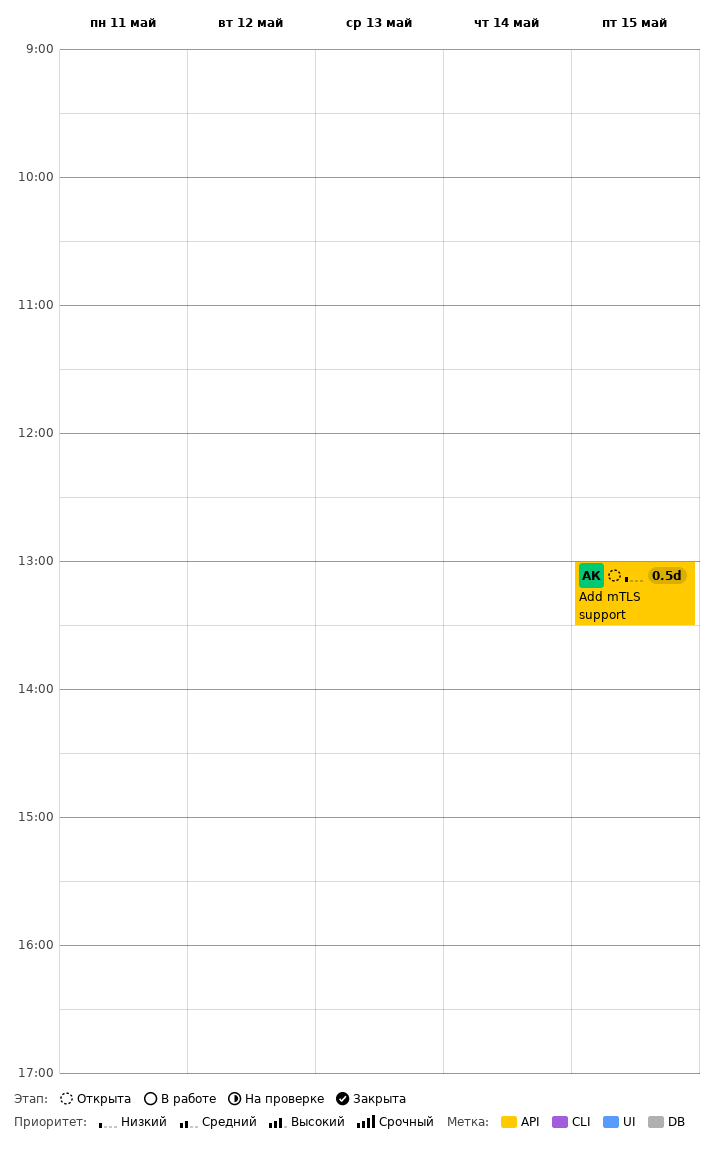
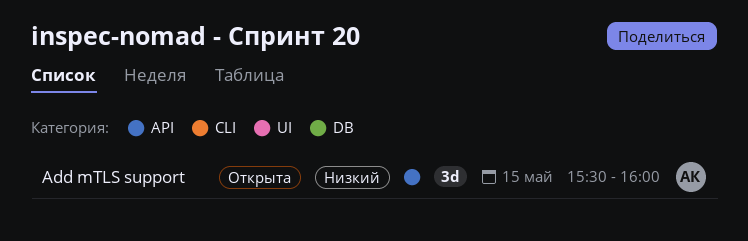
Add mTLS support, estimate: 0.5d -> 3d
Add mTLS support, begins: 13:00 -> 15:30
Add mTLS support, ends: 13:30 -> 16:00

